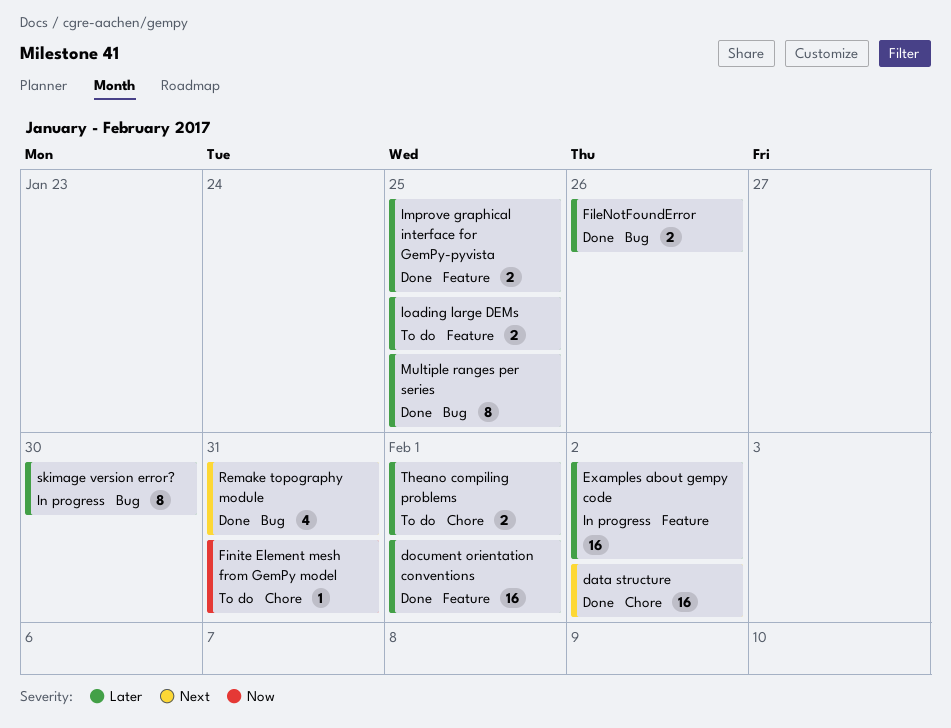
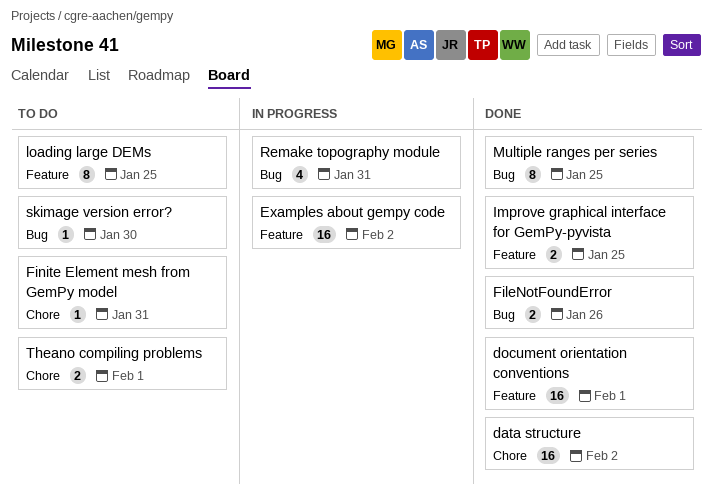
loading large DEMs, estimate: 2 -> 8
Remake topography module, status: Done -> In progress
skimage version error?, status: In progress -> To do
skimage version error?, estimate: 8 -> 1

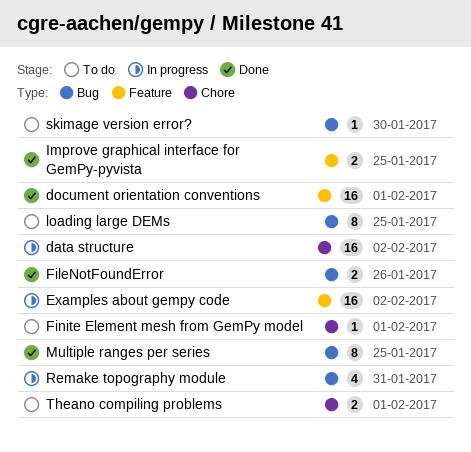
data structure, status: Done -> In progress
Finite Element mesh from GemPy model, due: Jan 31 -> Feb 1
loading large DEMs, label: Feature -> Bug

